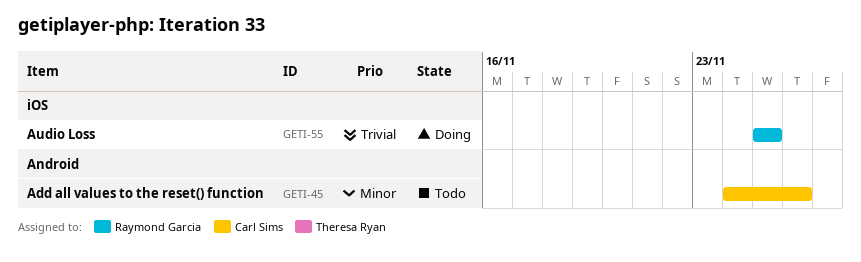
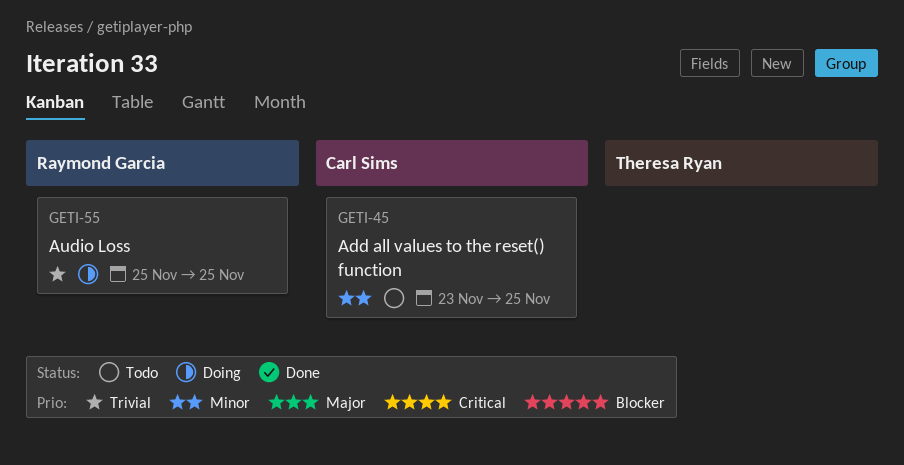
GETI-45, start: Nov 24 -> Nov 23
GETI-45, due: Nov 26 -> Nov 25

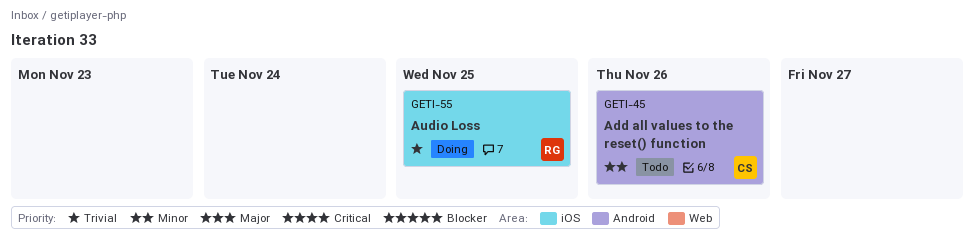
GETI-45, due: Nov 25 -> Nov 26

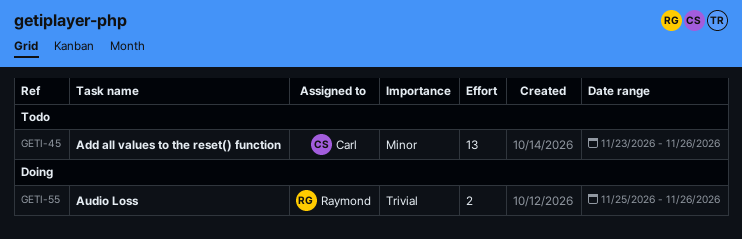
GETI-55, due: Nov 25 -> Nov 26

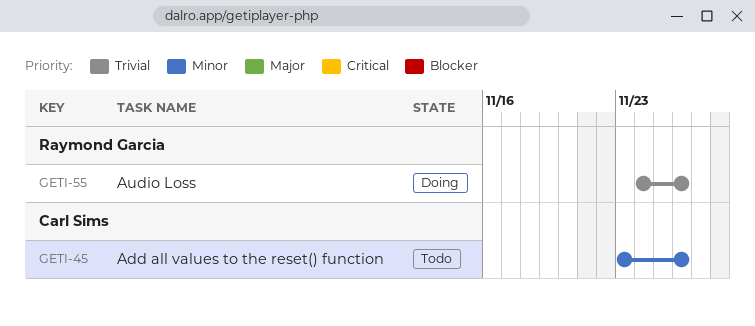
GETI-55, start: Nov 25 -> Nov 24

